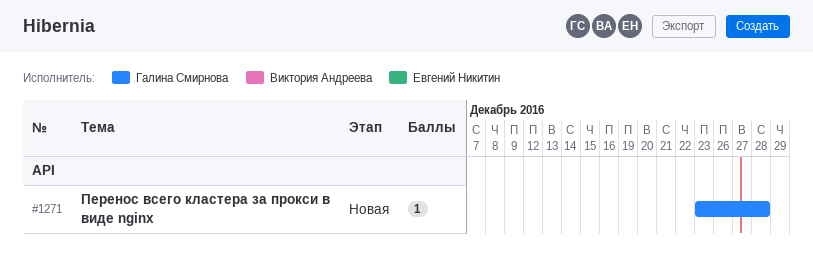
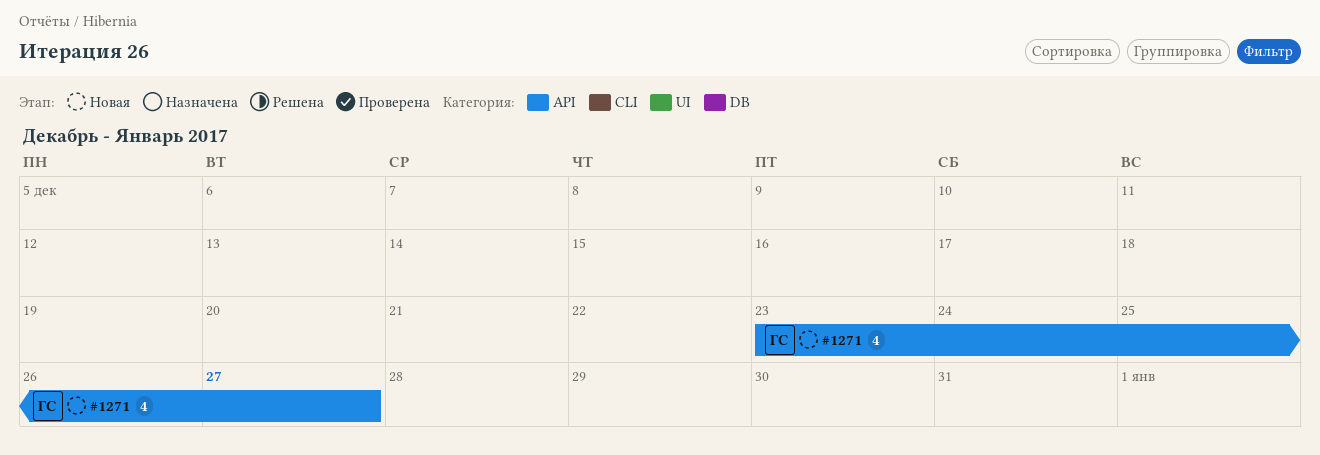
#1271, estimate: 1 -> 4
#1271, due: Dec 28 -> Dec 27

